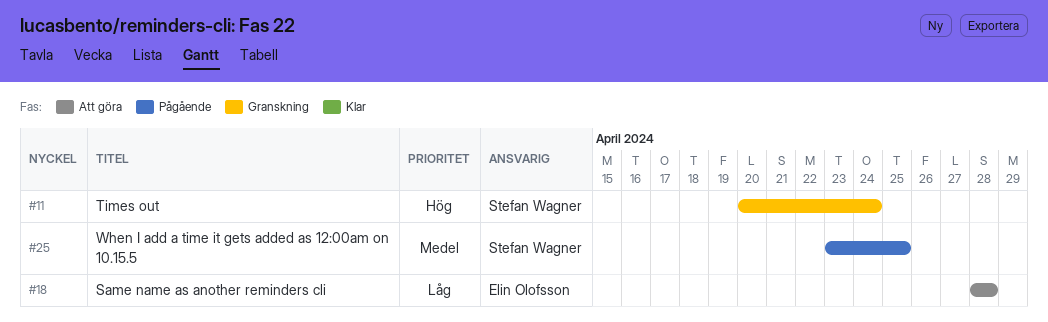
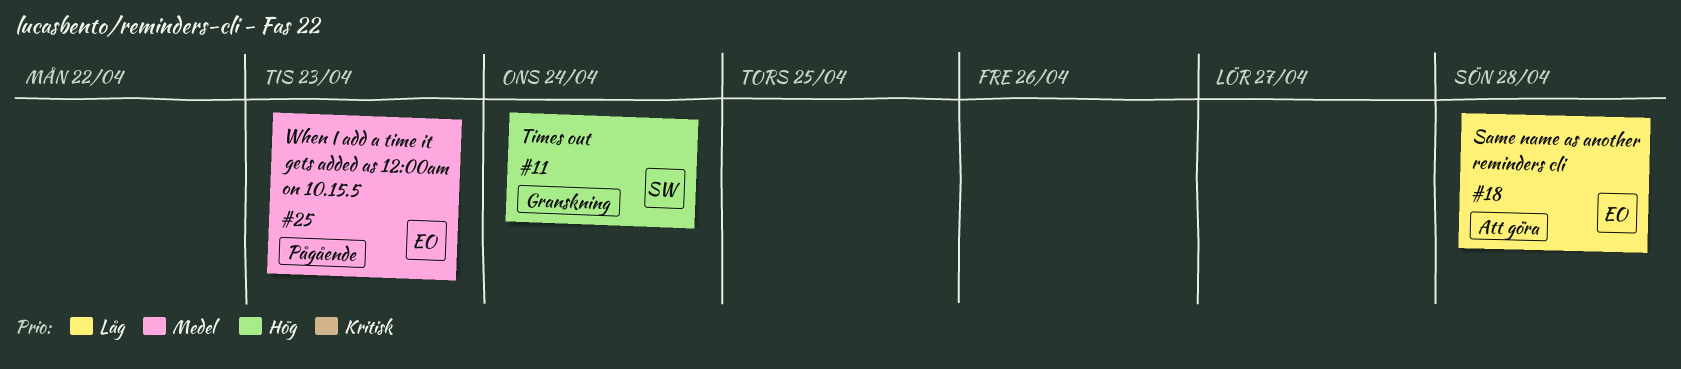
#25, owner: Stefan Wagner -> Elin Olofsson
#25, due: Apr 25 -> Apr 23

